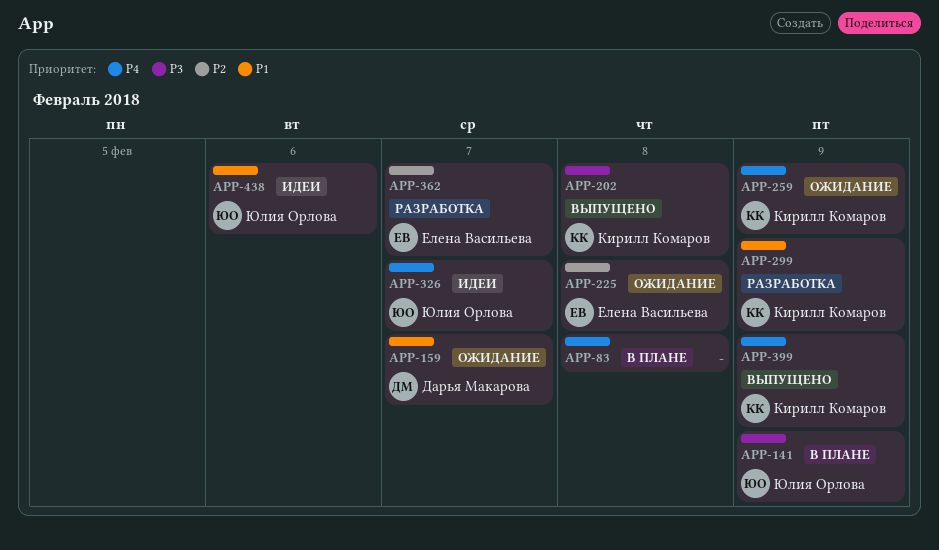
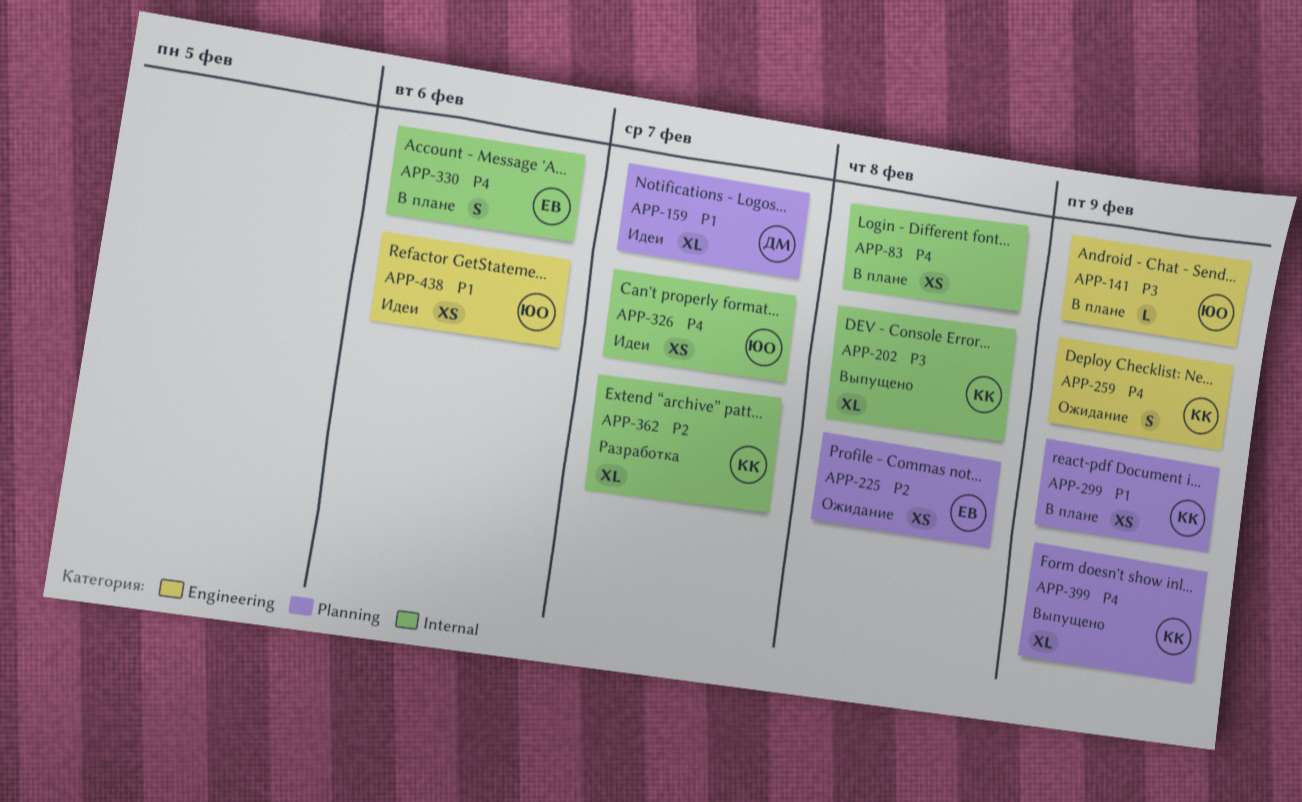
APP-159, status: Ожидание -> Идеи
APP-299, status: Разработка -> В плане
APP-330: none -> present
APP-362, owner: Елена Васильева -> Кирилл Комаров

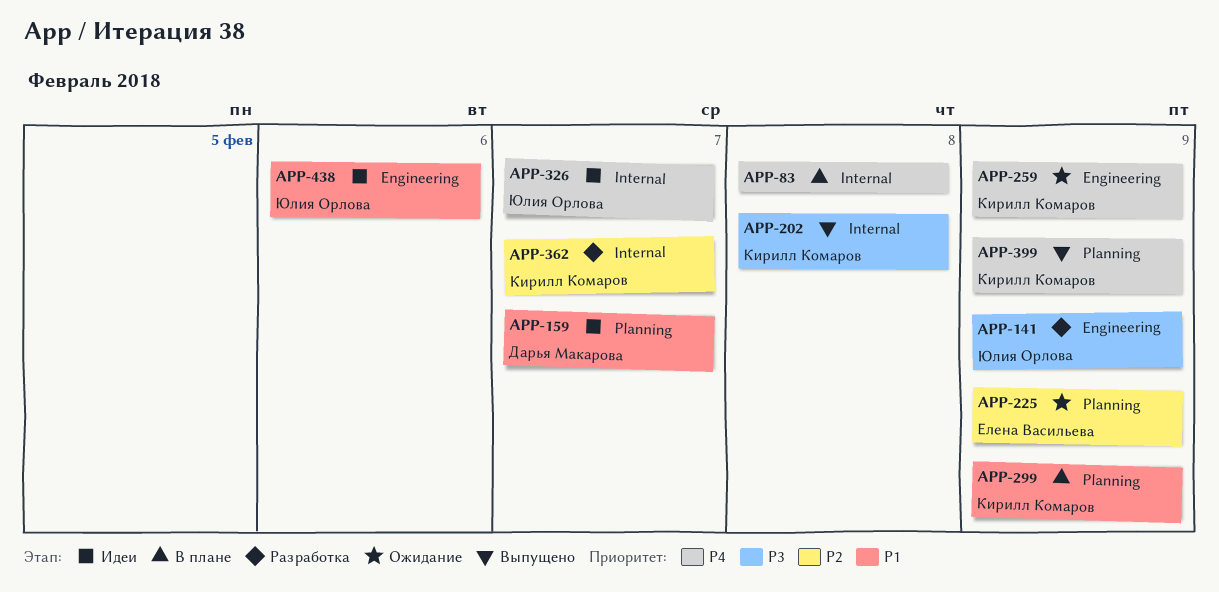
APP-141, status: В плане -> Разработка
APP-225, due: Feb 8 -> Feb 9
APP-330: present -> none

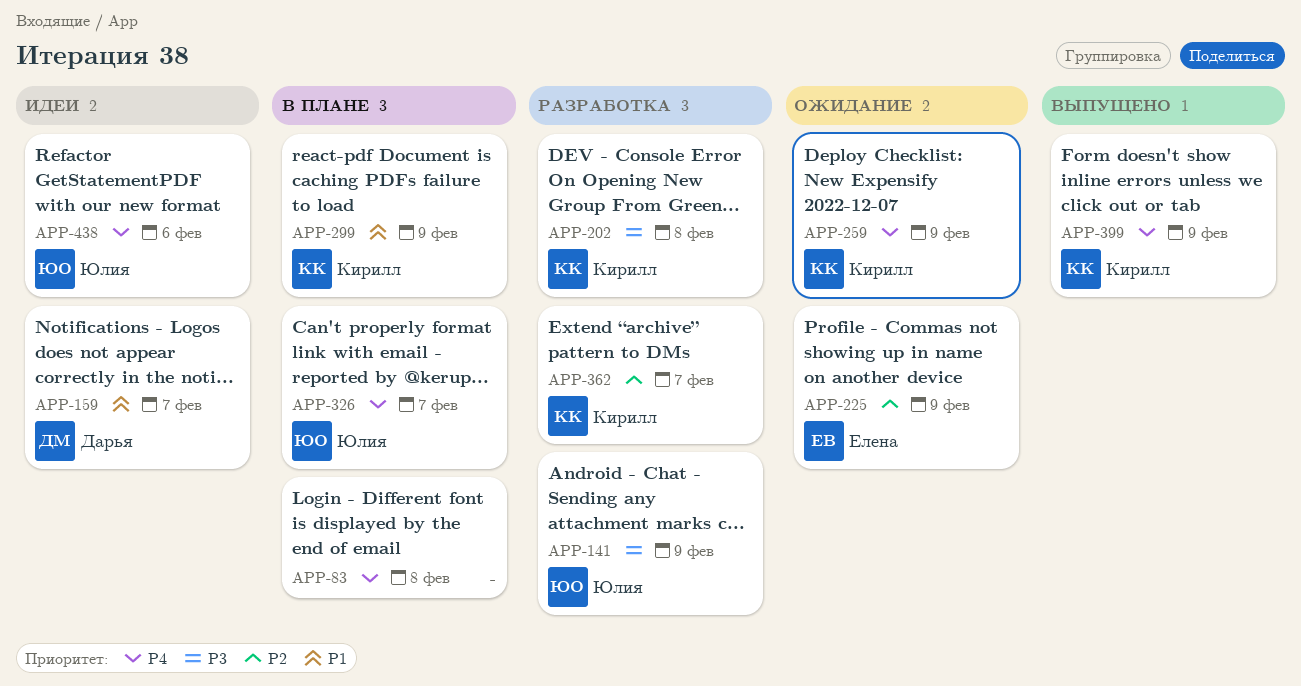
APP-202, status: Выпущено -> Разработка
APP-326, status: Идеи -> В плане
APP-438, priority: P1 -> P4

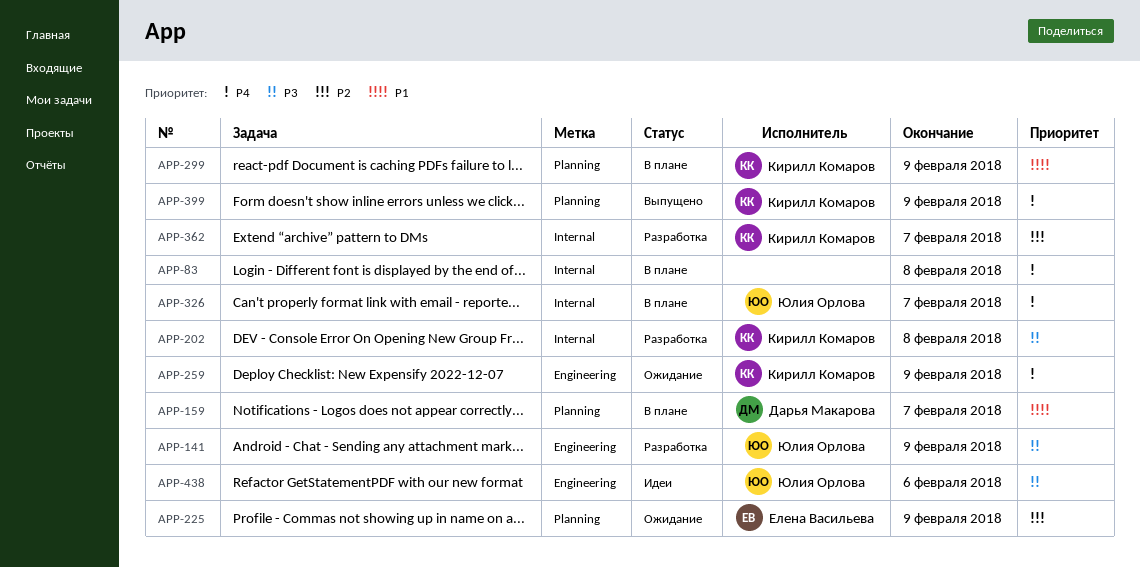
APP-159, status: Идеи -> В плане
APP-438, priority: P4 -> P3

